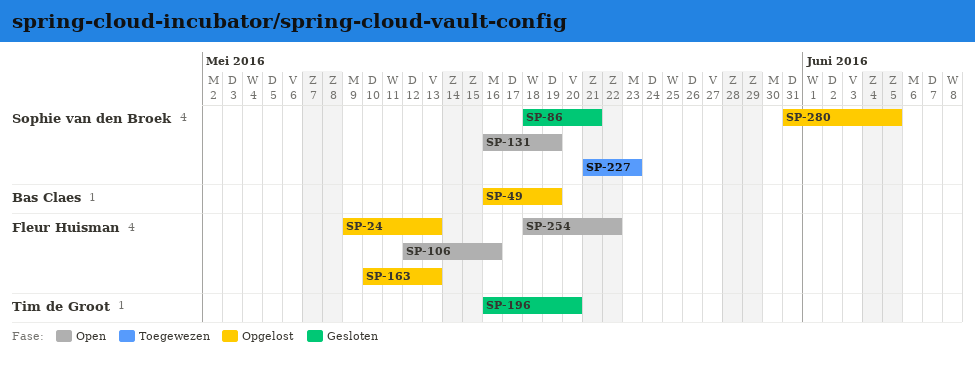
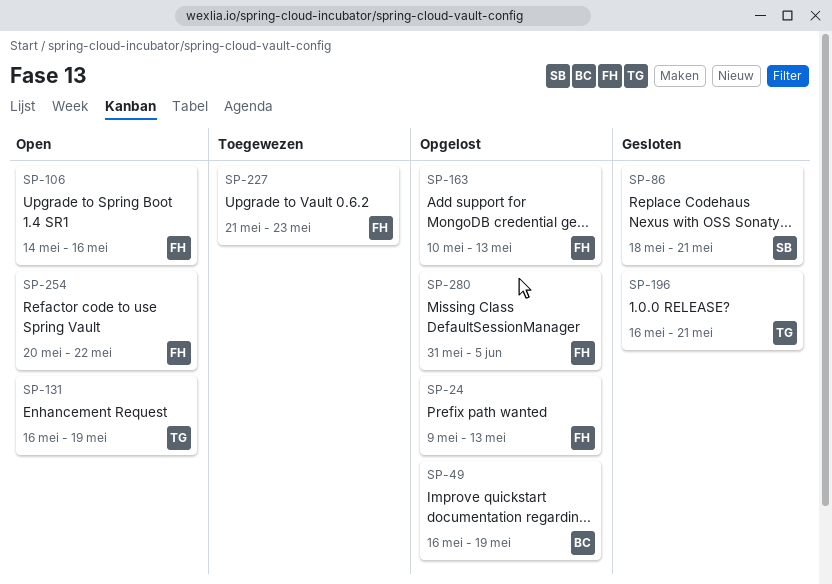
SP-106, start: May 12 -> May 14
SP-131, owner: Sophie van den Broek -> Tim de Groot
SP-196, due: May 20 -> May 21
SP-227, owner: Sophie van den Broek -> Fleur Huisman
SP-254, start: May 18 -> May 20
SP-280, owner: Sophie van den Broek -> Fleur Huisman

